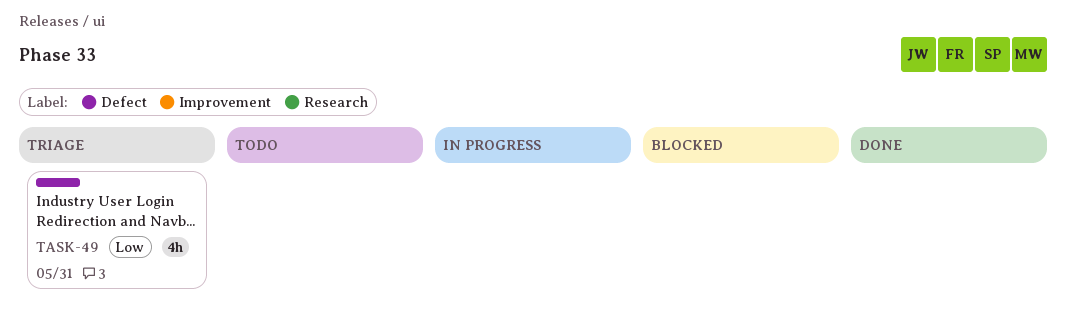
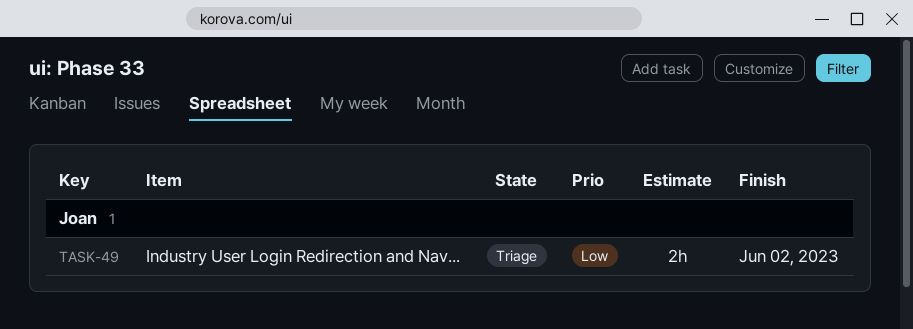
TASK-49, estimate: 4h -> 2h
TASK-49, due: May 31 -> Jun 2

